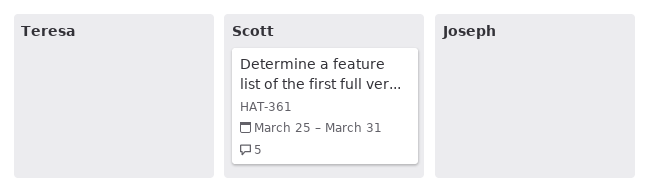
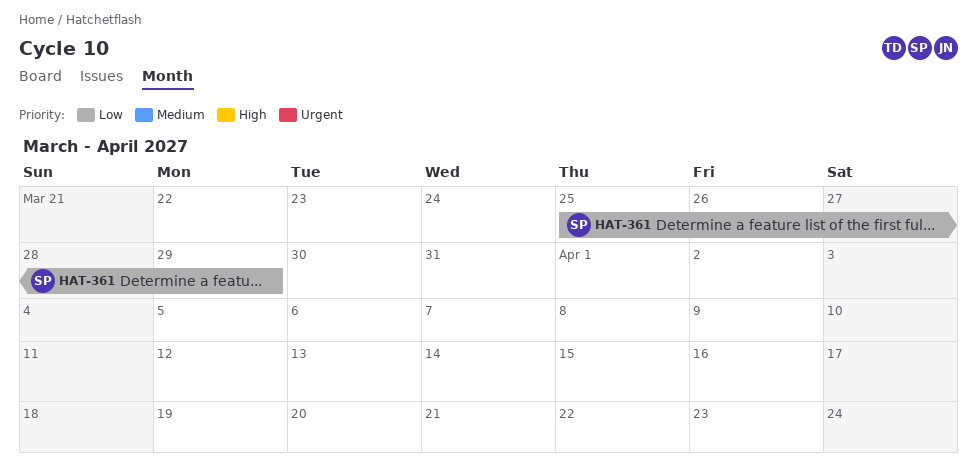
HAT-361, due: Mar 31 -> Mar 29

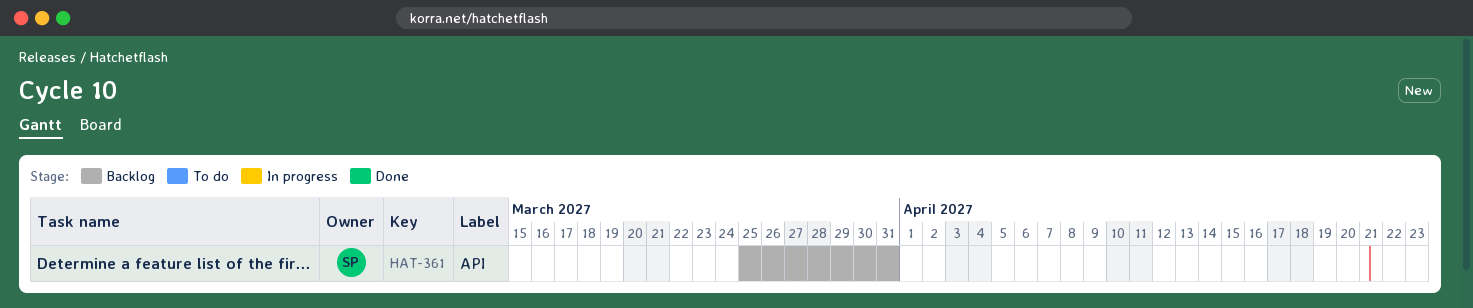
HAT-361, due: Mar 29 -> Mar 31

